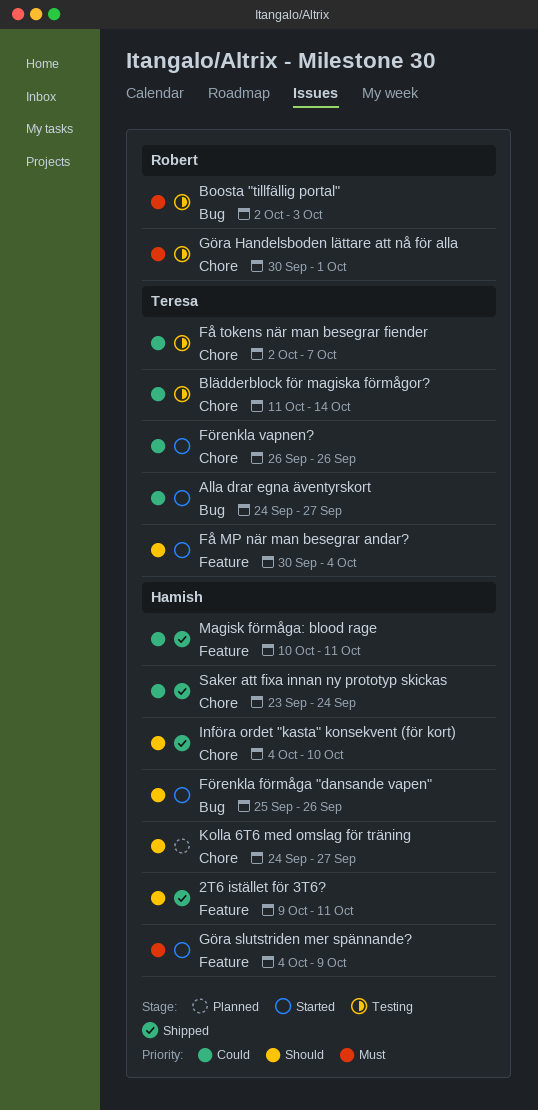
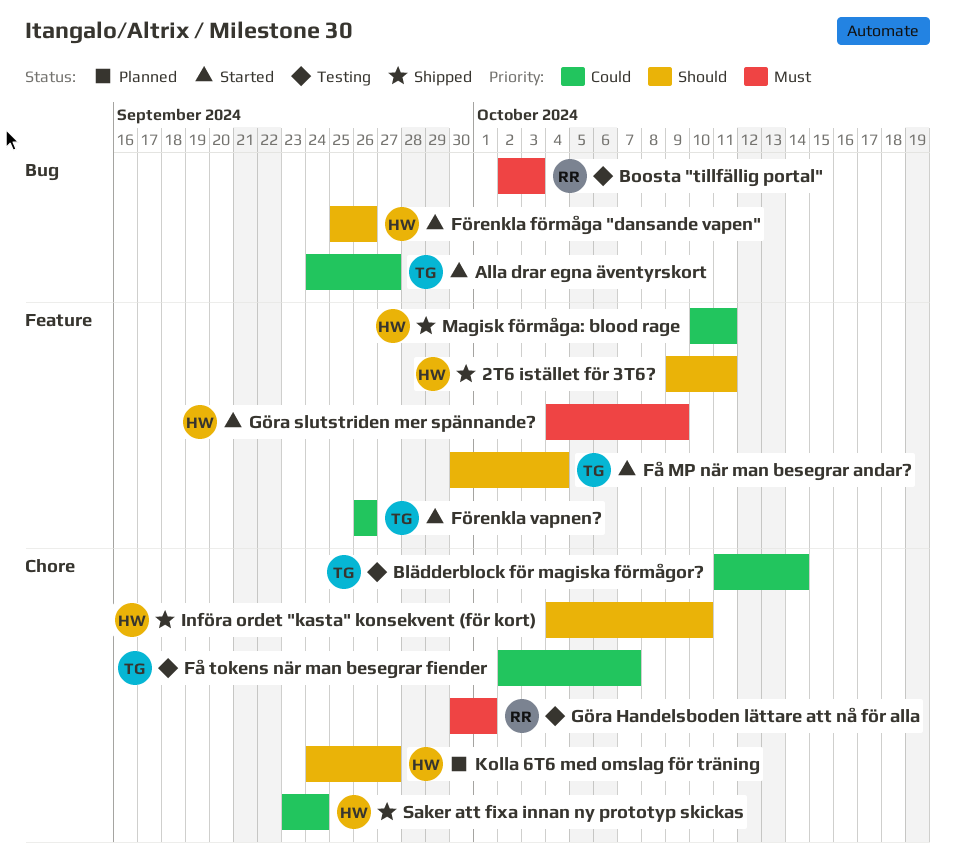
Förenkla vapnen?, label: Chore -> Feature

